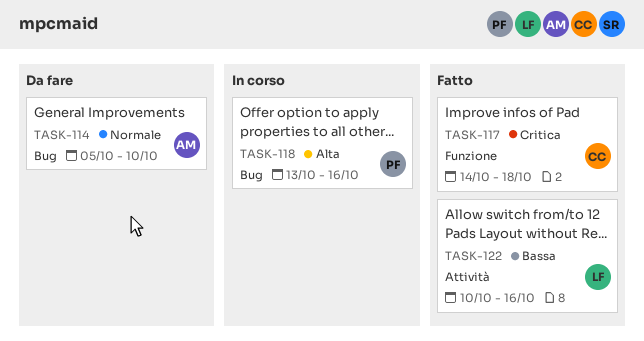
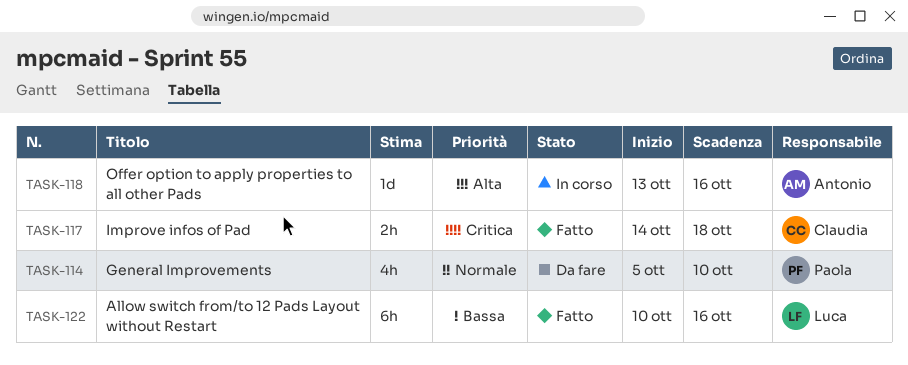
TASK-114, owner: Antonio -> Paola
TASK-118, owner: Paola -> Antonio

